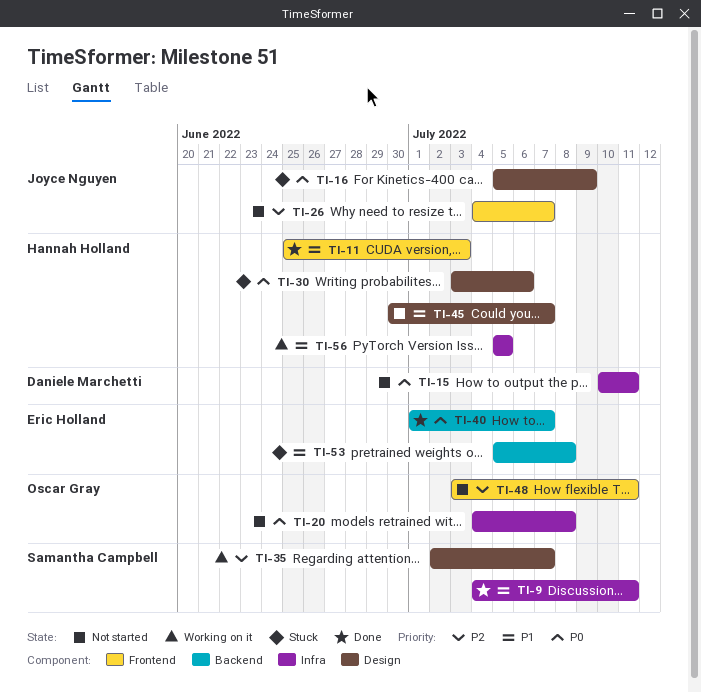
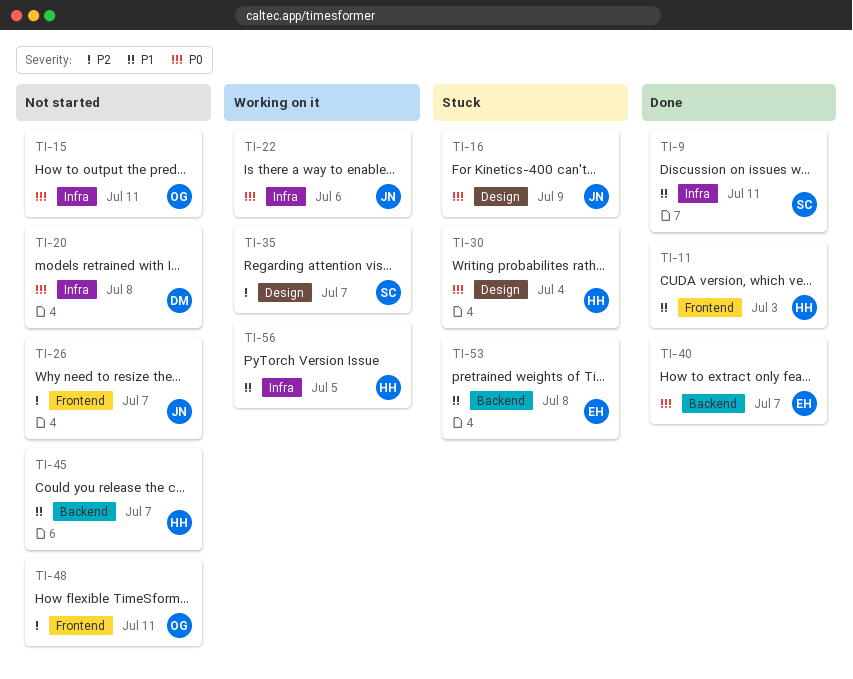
TI-15, owner: Daniele Marchetti -> Oscar Gray
TI-20, owner: Oscar Gray -> Daniele Marchetti
TI-22: none -> present
TI-30, due: Jul 6 -> Jul 4
TI-45, label: Design -> Backend

